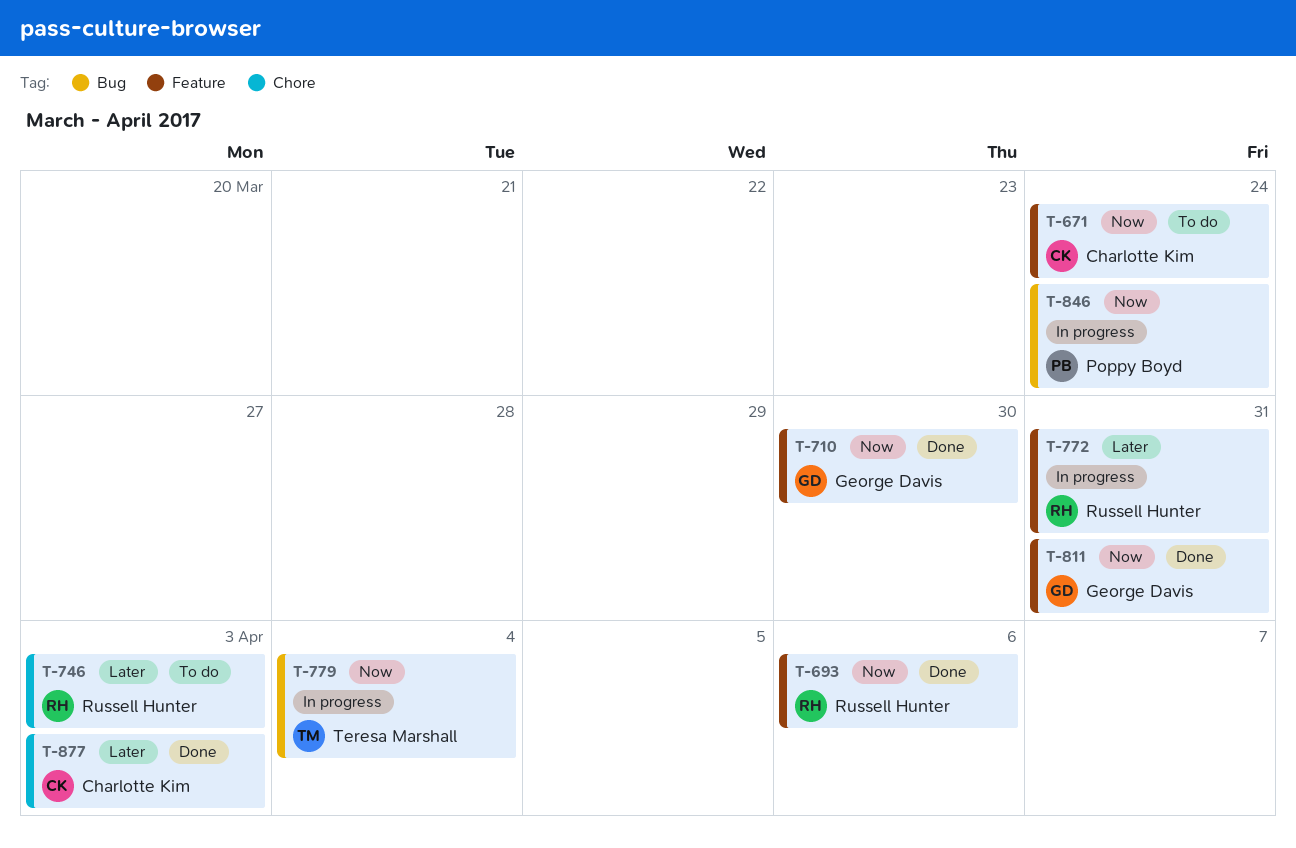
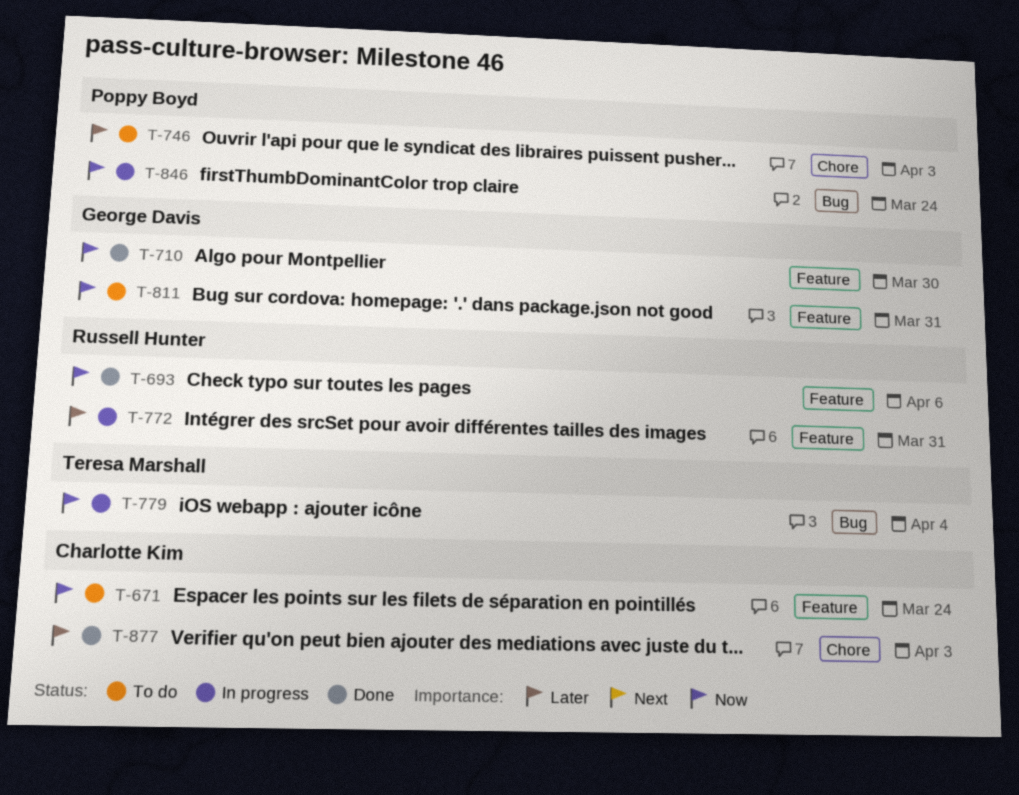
T-746, owner: Russell Hunter -> Poppy Boyd
T-811, status: Done -> To do

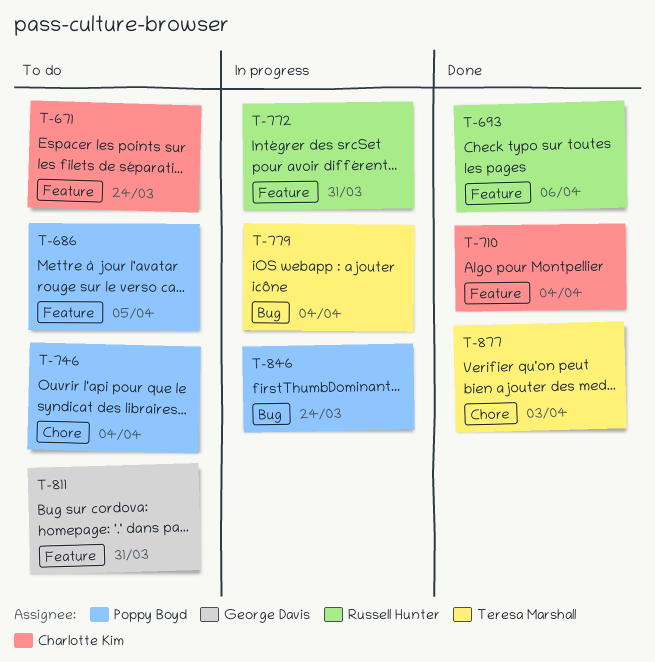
T-686: none -> present
T-710, owner: George Davis -> Charlotte Kim
T-710, due: Mar 30 -> Apr 4
T-746, due: Apr 3 -> Apr 4
T-877, owner: Charlotte Kim -> Teresa Marshall

